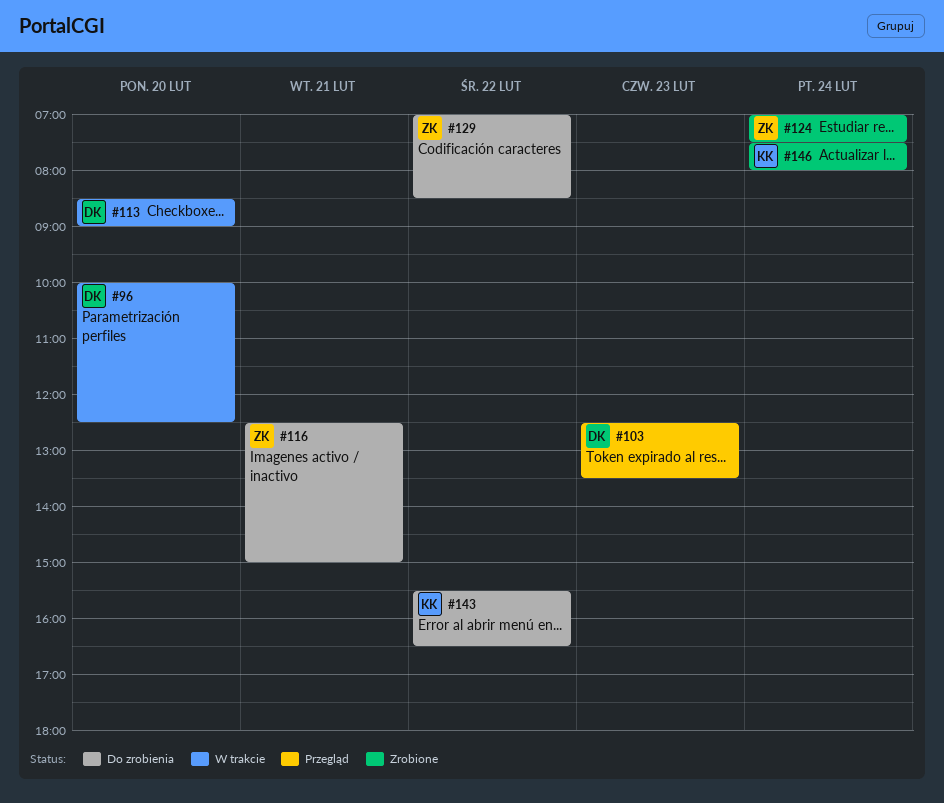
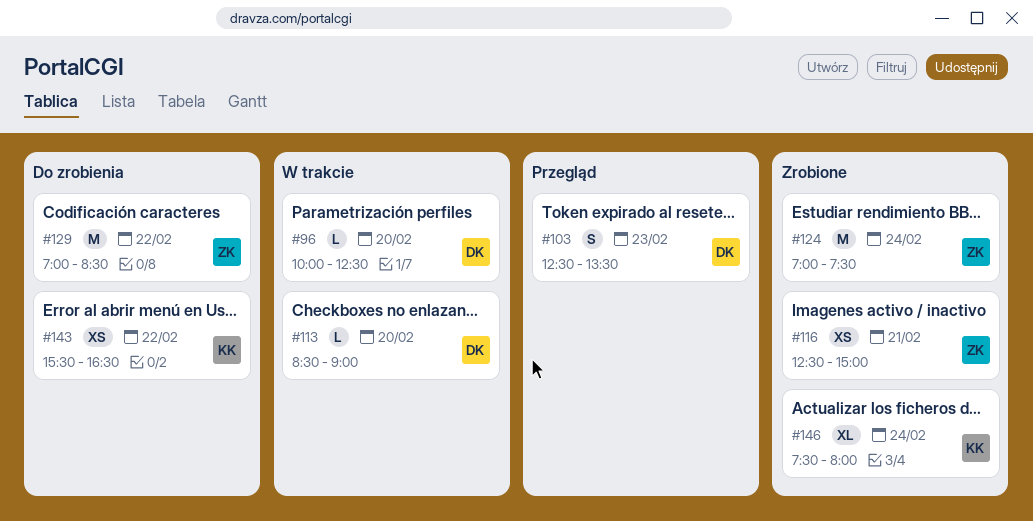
#116, status: Do zrobienia -> Zrobione

